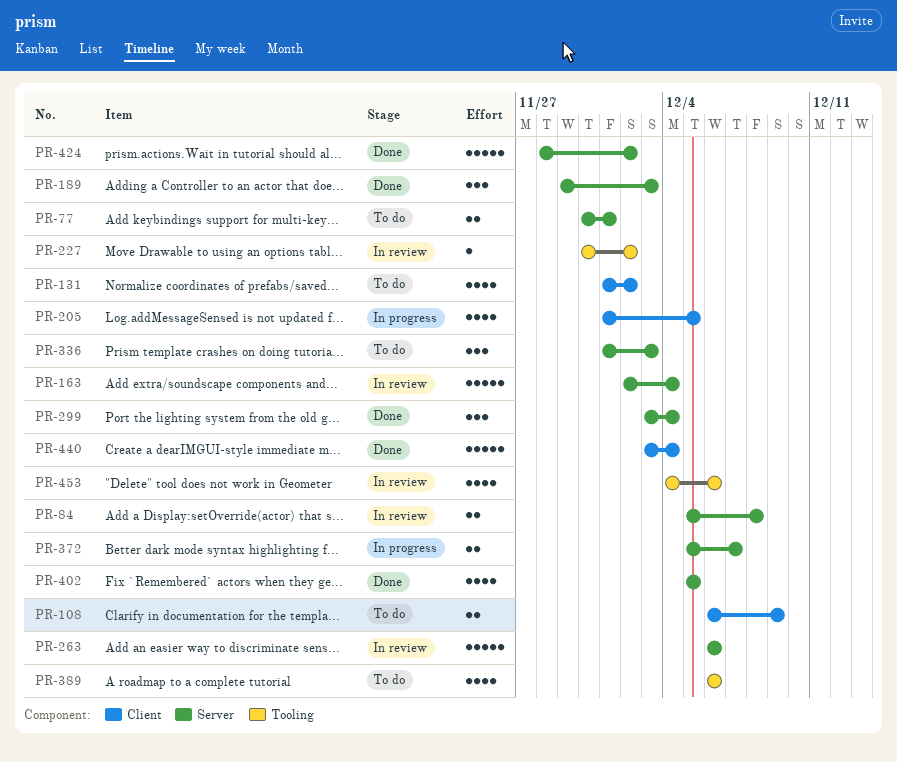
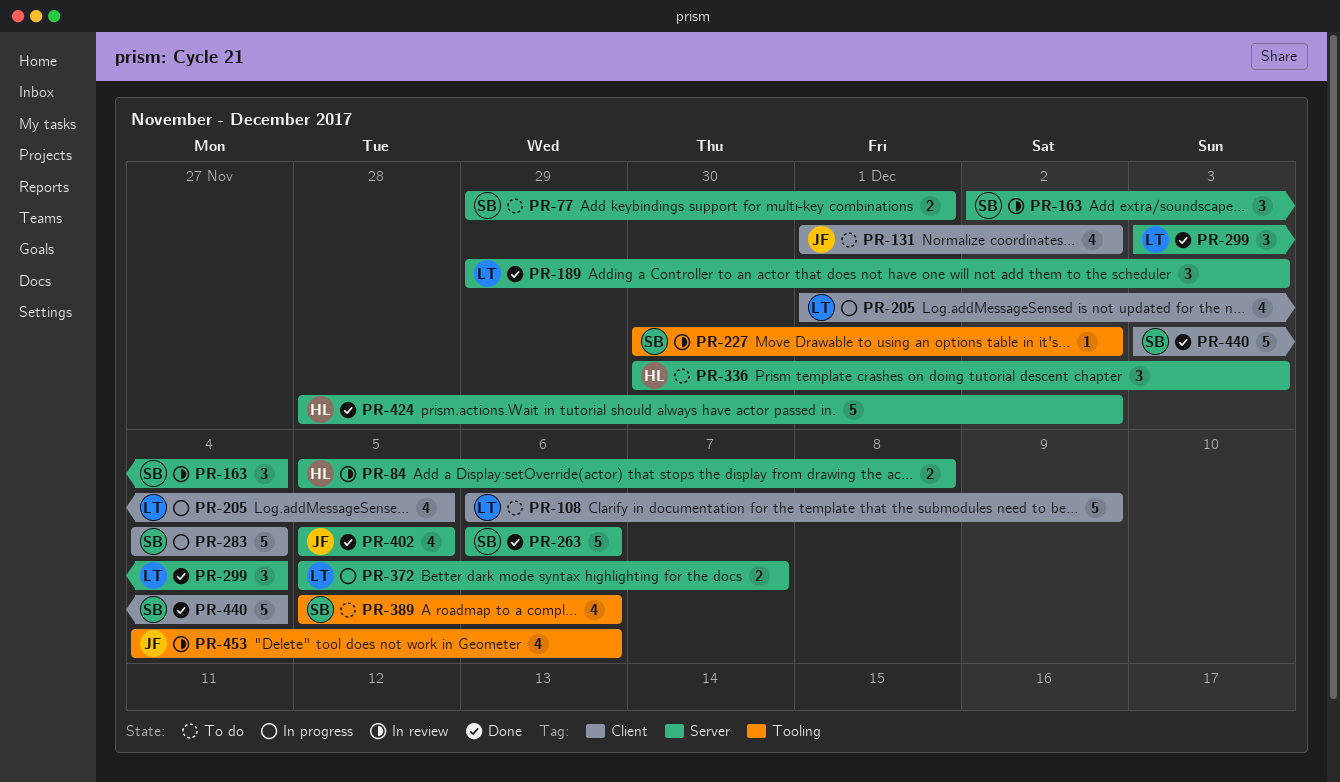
PR-77, start: Nov 30 -> Nov 29
PR-108, estimate: 2 -> 5
PR-163, estimate: 5 -> 3
PR-263, status: In review -> Done
PR-283: none -> present
PR-336, start: Dec 1 -> Nov 30
PR-389, start: Dec 6 -> Dec 5

